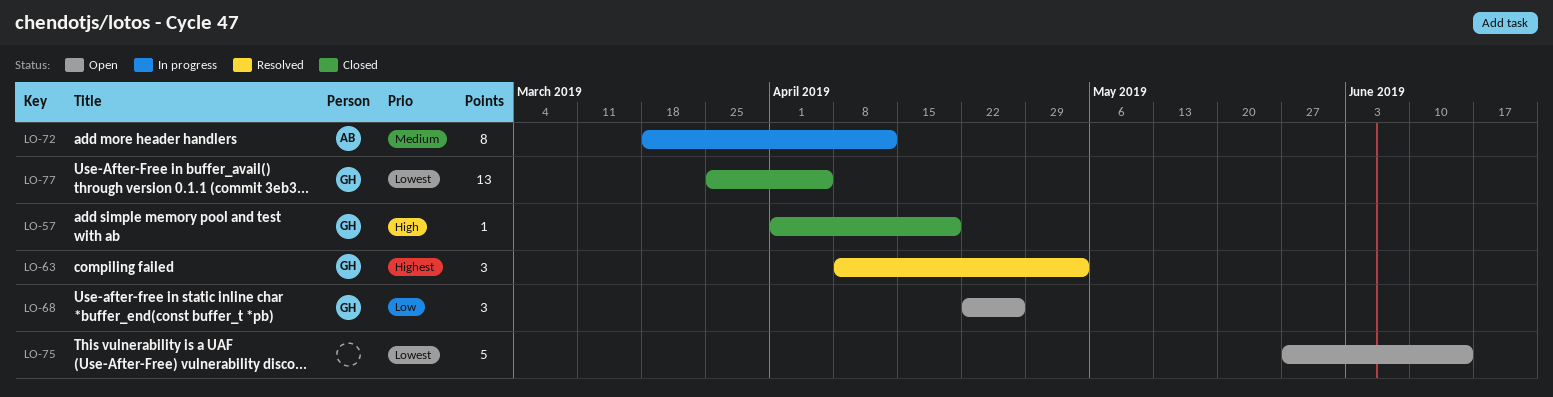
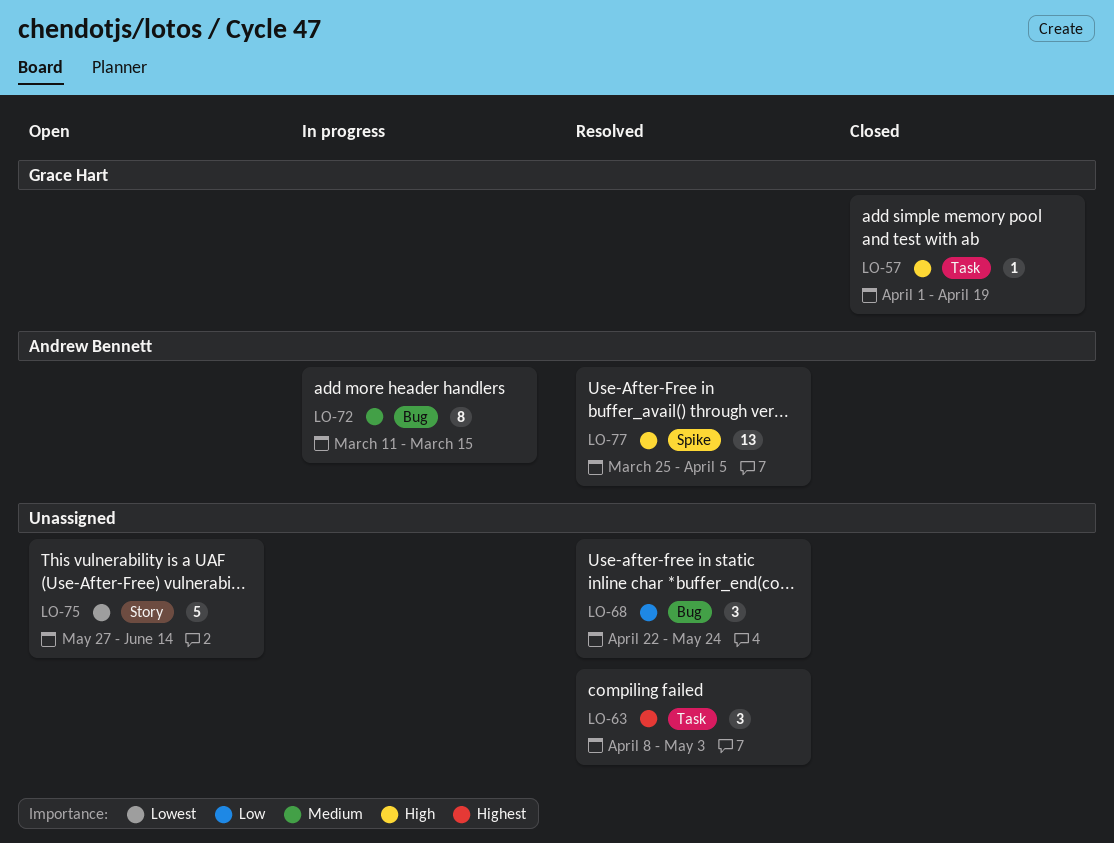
LO-63, owner: Grace Hart -> none
LO-68, status: Open -> Resolved
LO-68, owner: Grace Hart -> none
LO-68, due: Apr 26 -> May 24
LO-72, start: Mar 18 -> Mar 11
LO-72, due: Apr 12 -> Mar 15
LO-77, status: Closed -> Resolved
LO-77, owner: Grace Hart -> Andrew Bennett
LO-77, priority: Lowest -> High

